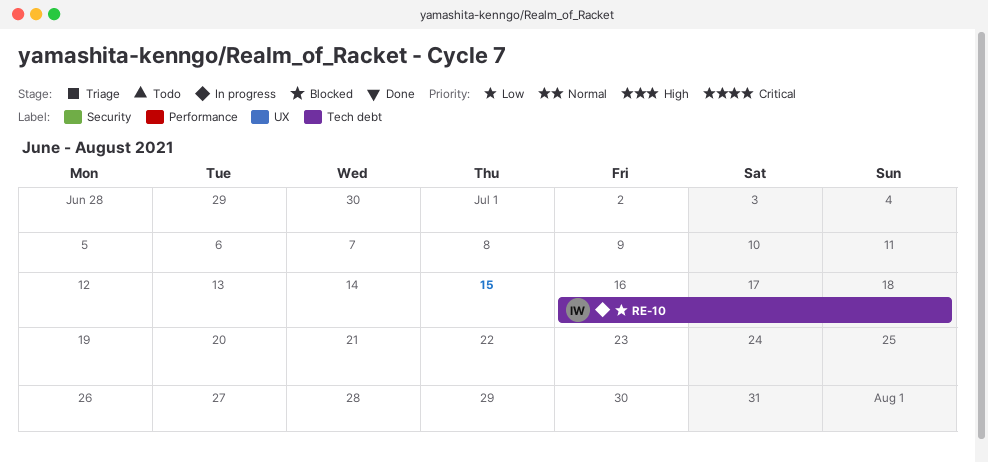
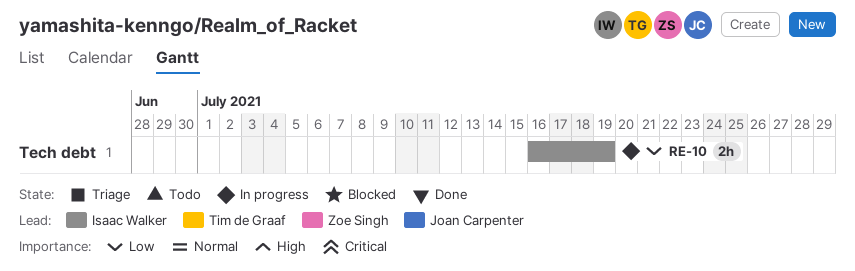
RE-10, due: Jul 18 -> Jul 19

